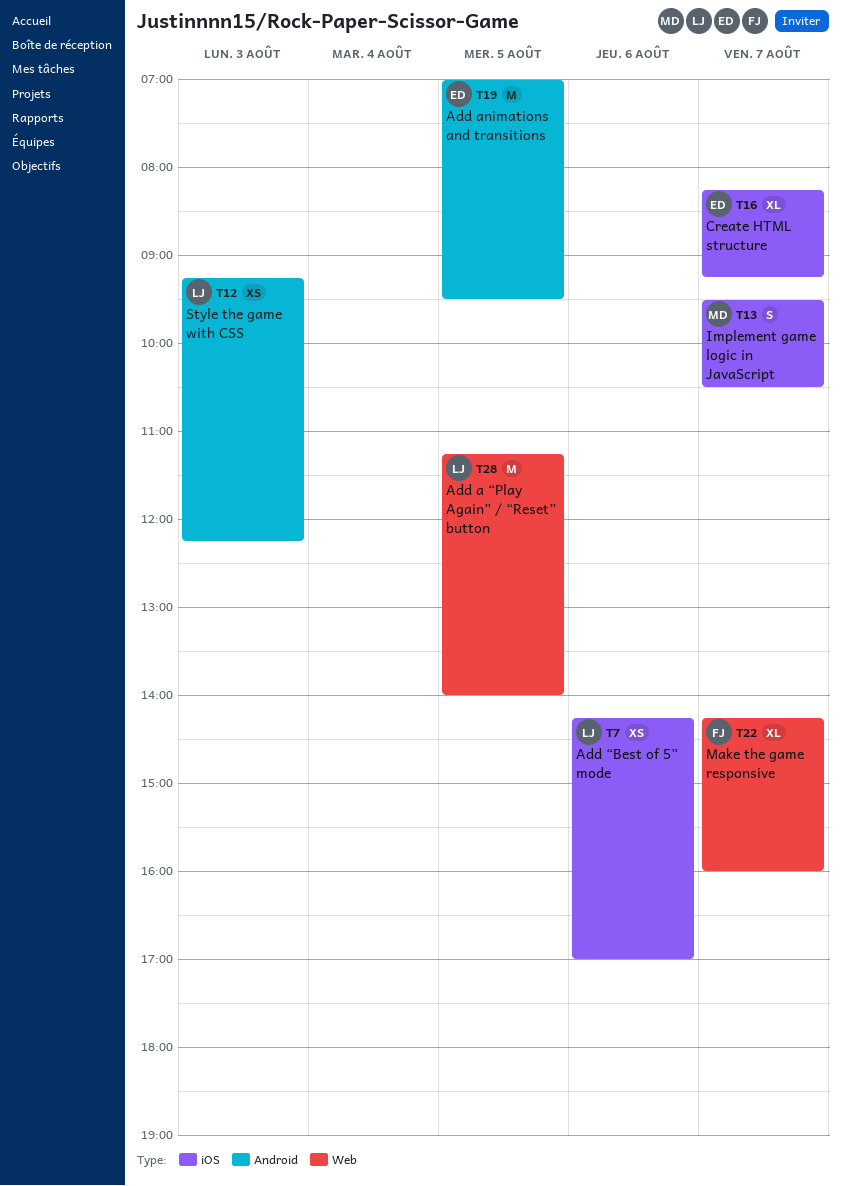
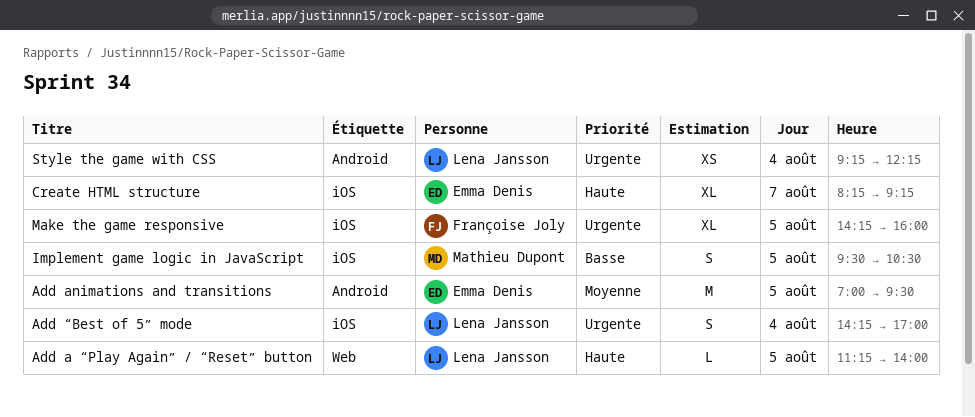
Add a “Play Again” / “Reset” button, estimate: M -> L
Add “Best of 5” mode, estimate: XS -> S
Add “Best of 5” mode, day: Aug 6 -> Aug 4
Implement game logic in JavaScript, day: Aug 7 -> Aug 5
Make the game responsive, label: Web -> iOS
Make the game responsive, day: Aug 7 -> Aug 5
Style the game with CSS, day: Aug 3 -> Aug 4

